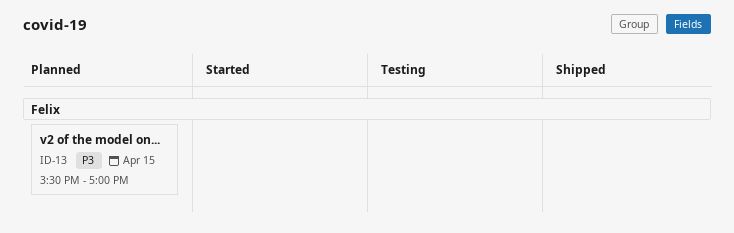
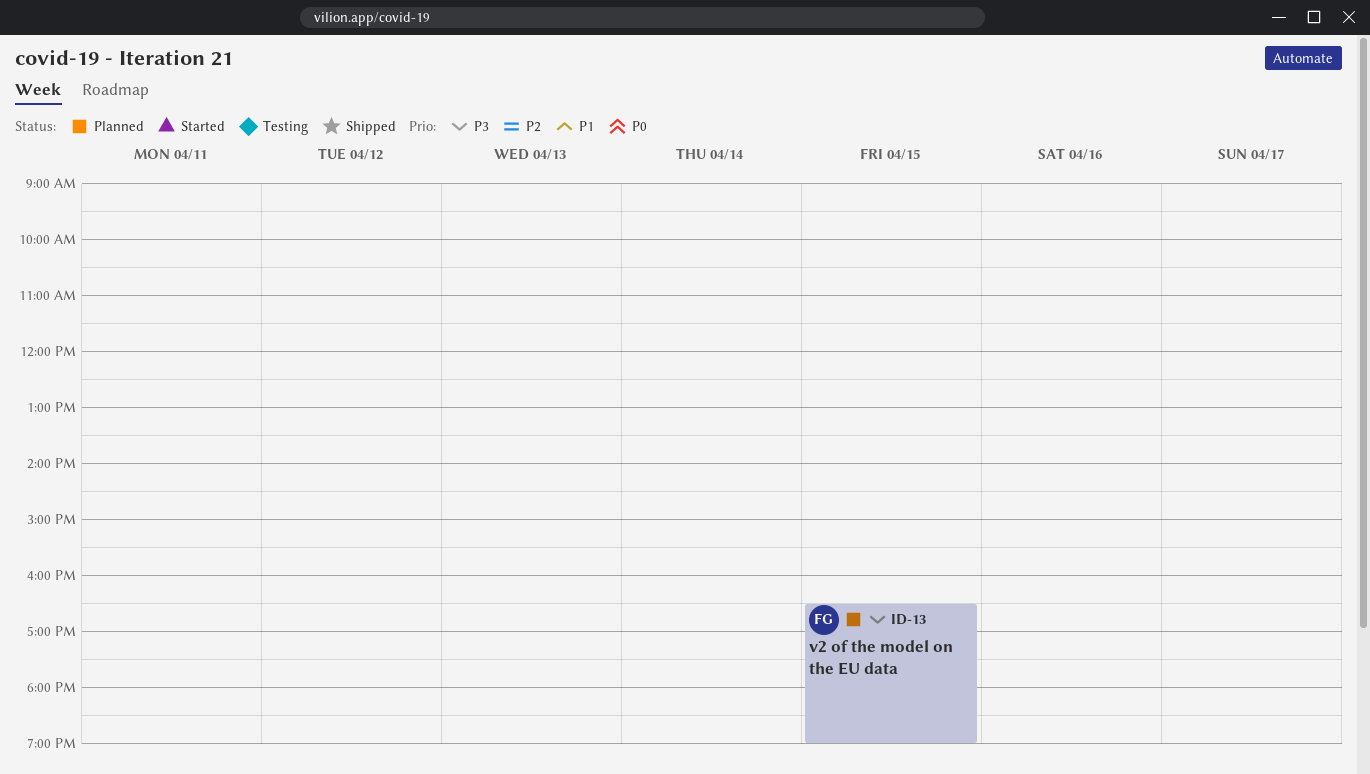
ID-13, begins: 15:30 -> 16:30
ID-13, ends: 17:00 -> 19:00

